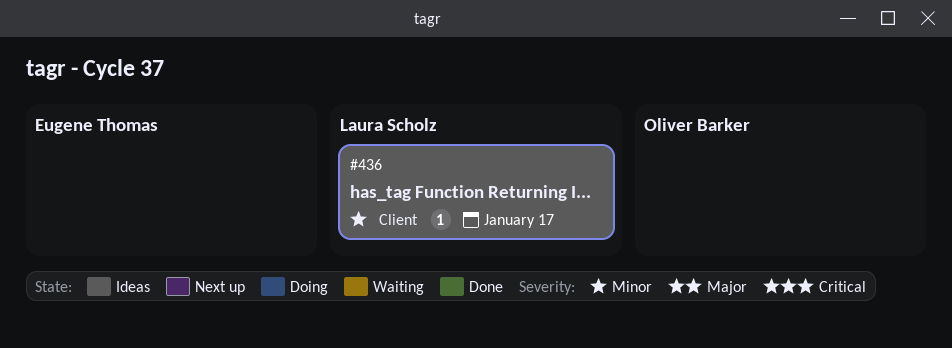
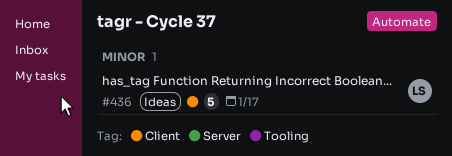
#436, estimate: 1 -> 5

